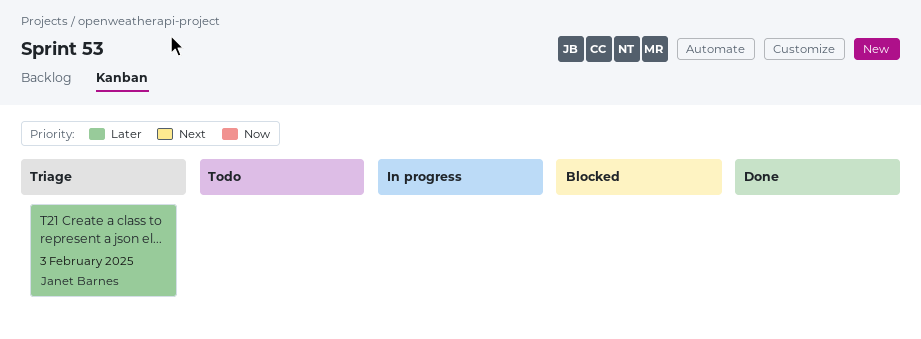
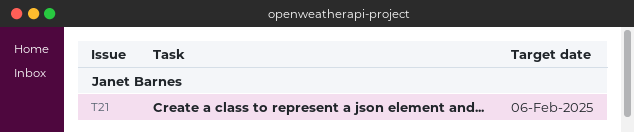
T21, due: Feb 3 -> Feb 6

